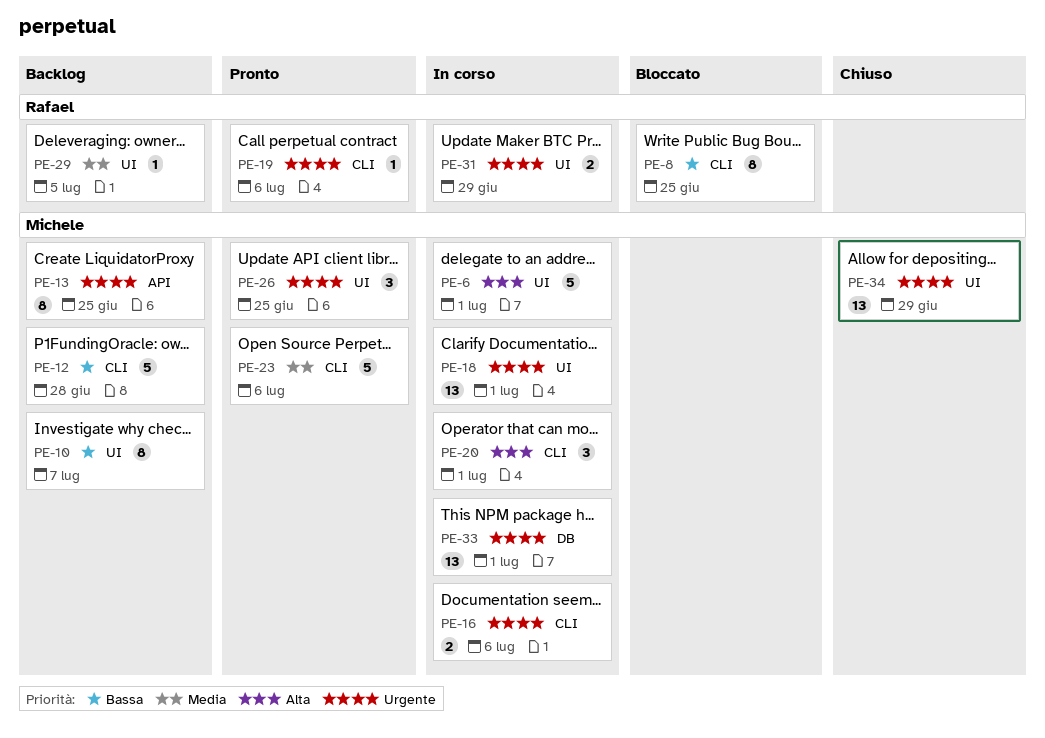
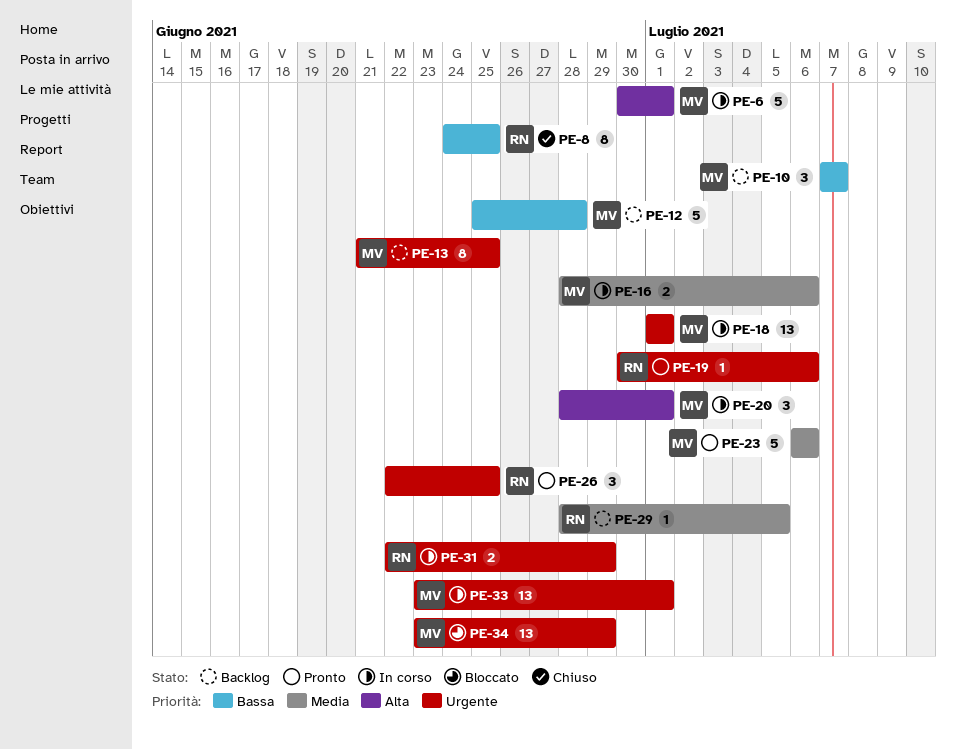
PE-8, status: Bloccato -> Chiuso
PE-10, estimate: 8 -> 3
PE-16, priority: Urgente -> Media
PE-26, owner: Michele -> Rafael
PE-34, status: Chiuso -> Bloccato

